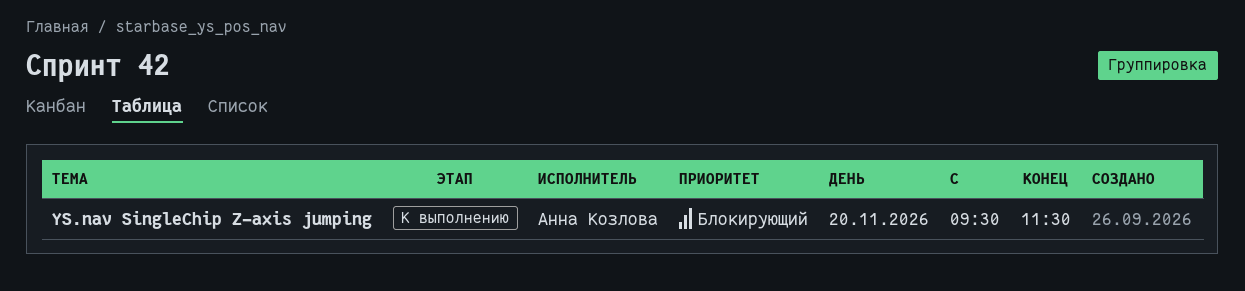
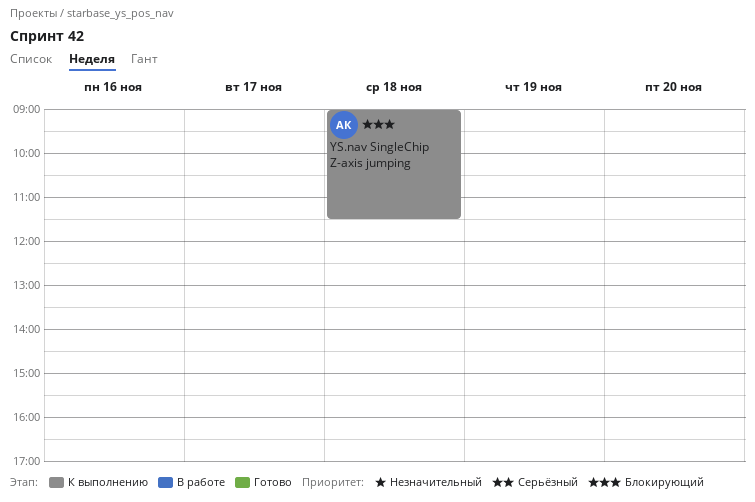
YS.nav SingleChip Z-axis jumping, day: Nov 20 -> Nov 18
YS.nav SingleChip Z-axis jumping, begins: 09:30 -> 09:00

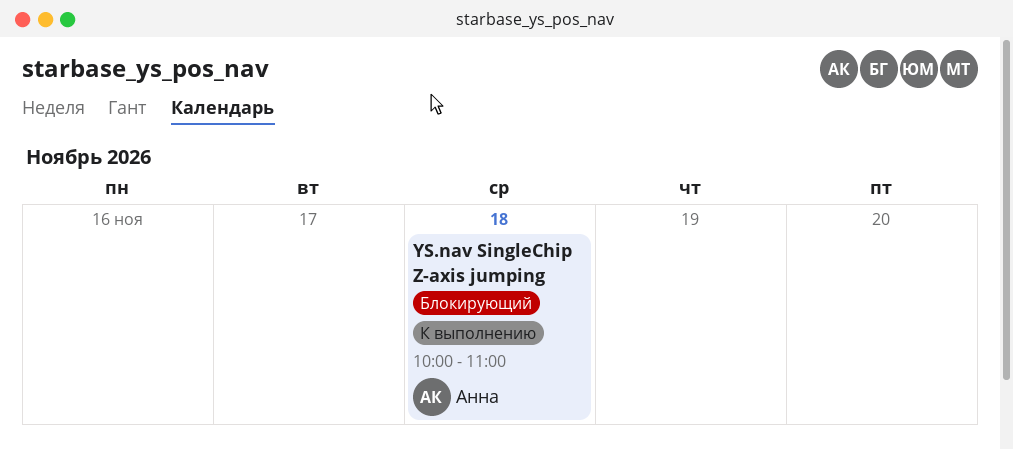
YS.nav SingleChip Z-axis jumping, begins: 09:00 -> 10:00
YS.nav SingleChip Z-axis jumping, ends: 11:30 -> 11:00

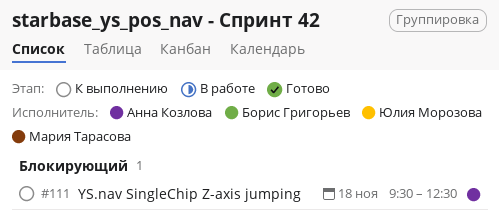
YS.nav SingleChip Z-axis jumping, begins: 10:00 -> 09:30
YS.nav SingleChip Z-axis jumping, ends: 11:00 -> 12:30

